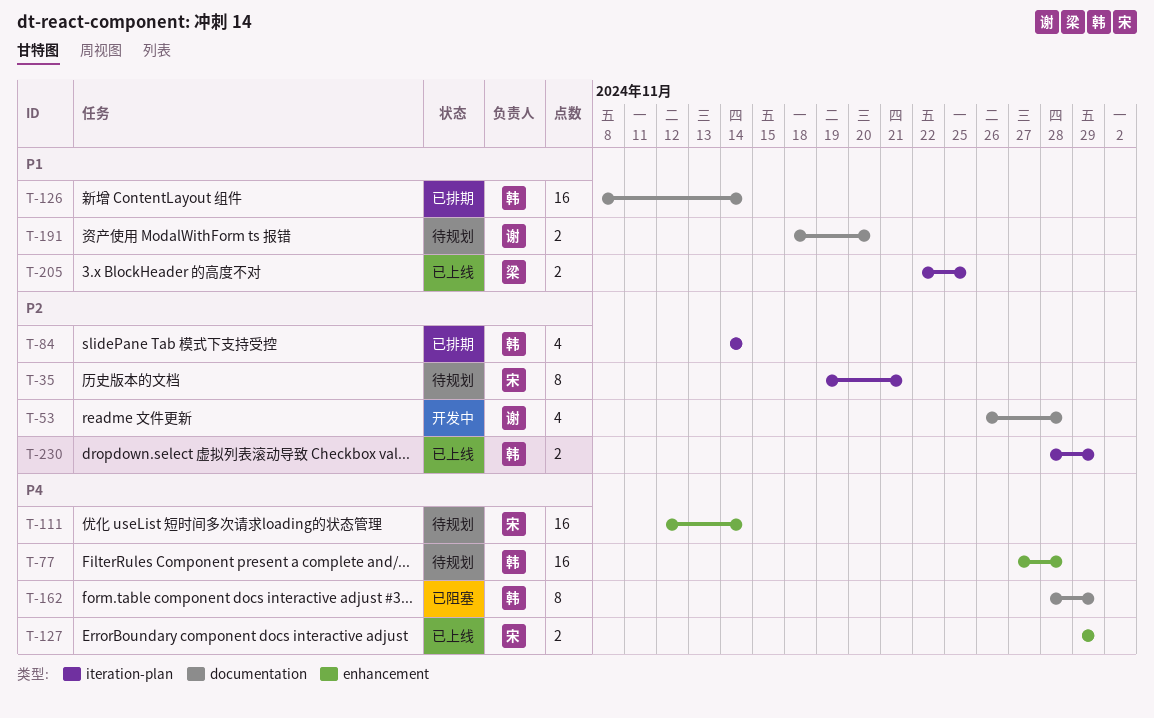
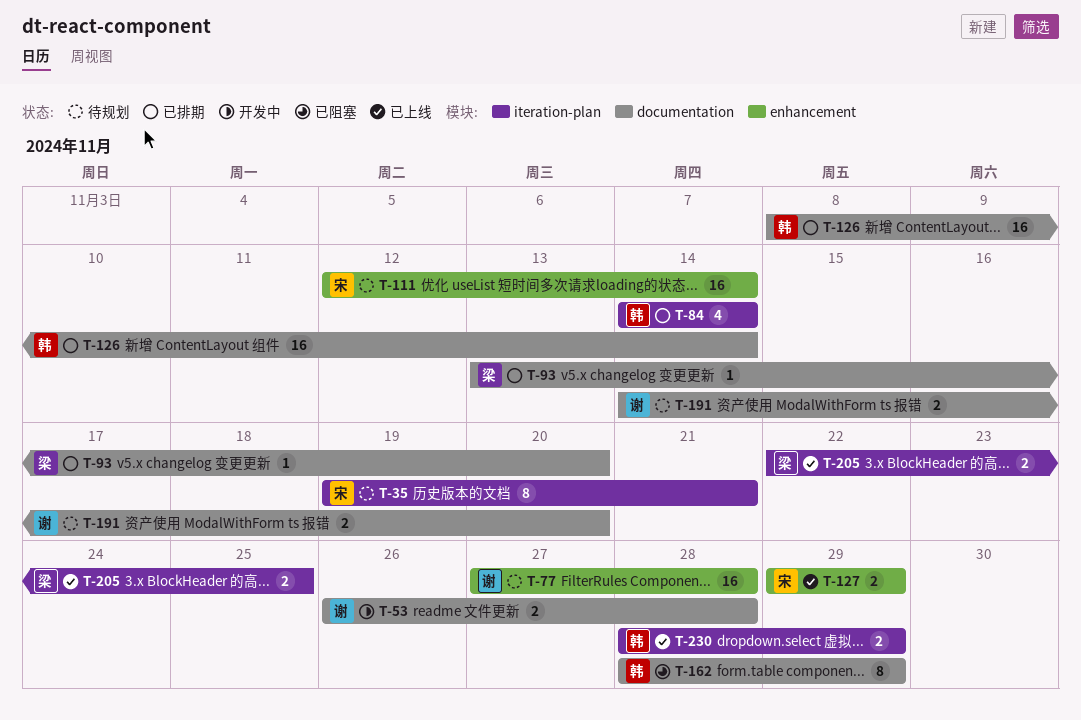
T-53, estimate: 4 -> 2
T-77, owner: 韩 -> 谢
T-93: none -> present
T-191, start: Nov 18 -> Nov 14

